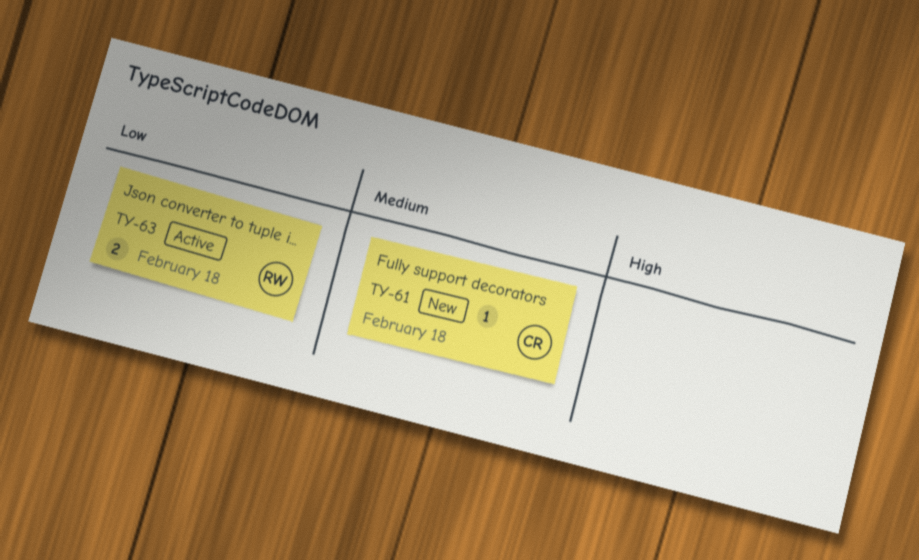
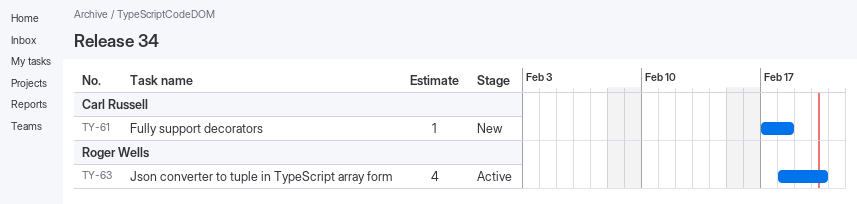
TY-63, estimate: 2 -> 4
TY-63, due: Feb 18 -> Feb 20

